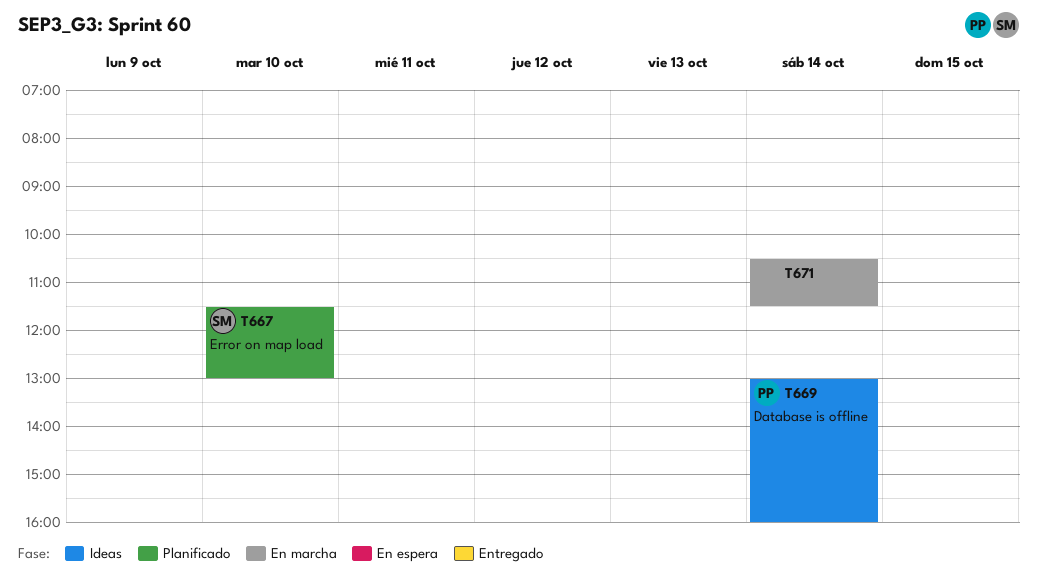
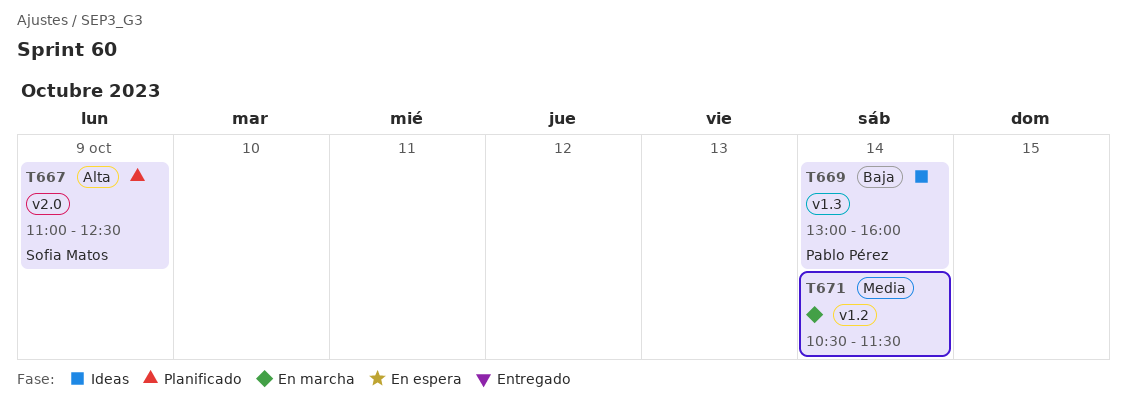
T667, day: Oct 10 -> Oct 9
T667, begins: 11:30 -> 11:00
T667, ends: 13:00 -> 12:30

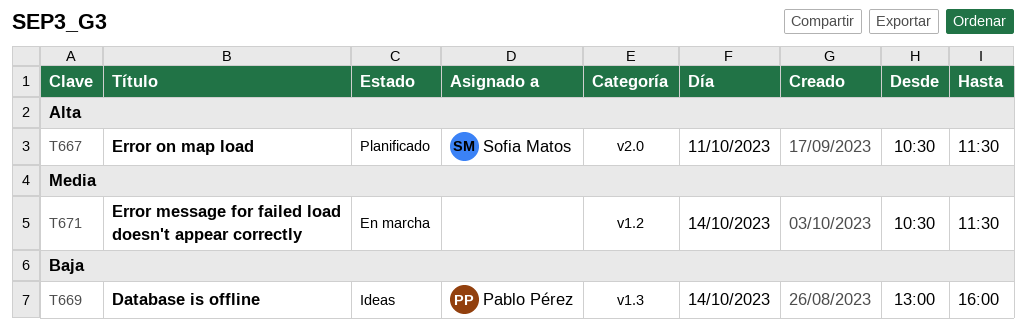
T667, day: Oct 9 -> Oct 11
T667, begins: 11:00 -> 10:30
T667, ends: 12:30 -> 11:30

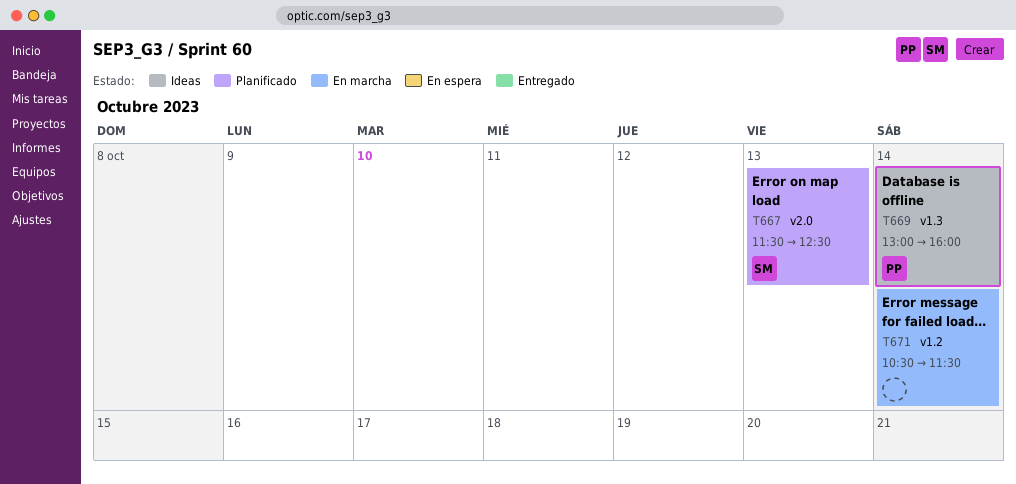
T667, day: Oct 11 -> Oct 13
T667, begins: 10:30 -> 11:30
T667, ends: 11:30 -> 12:30

